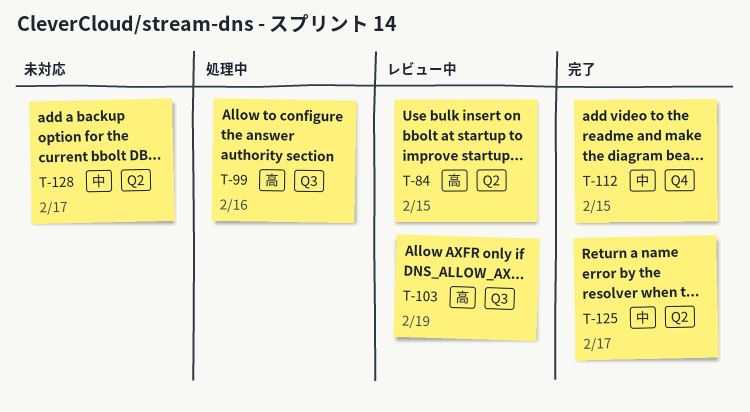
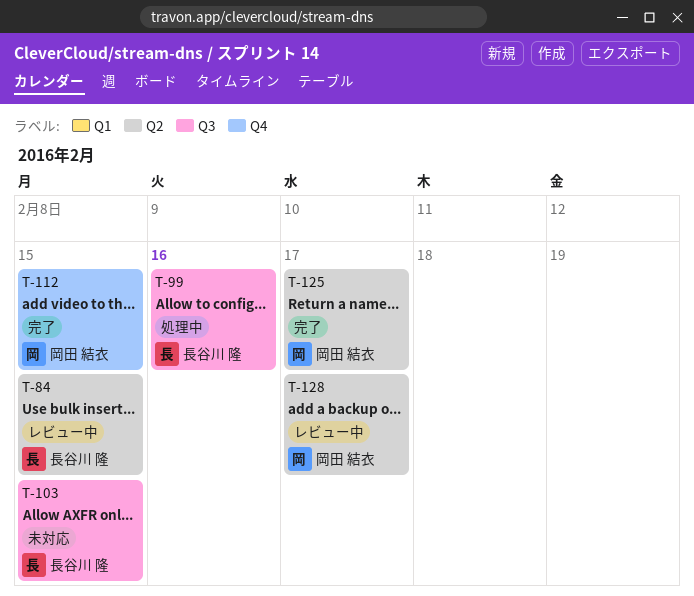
T-103, status: レビュー中 -> 未対応
T-103, due: Feb 19 -> Feb 15
T-128, status: 未対応 -> レビュー中

